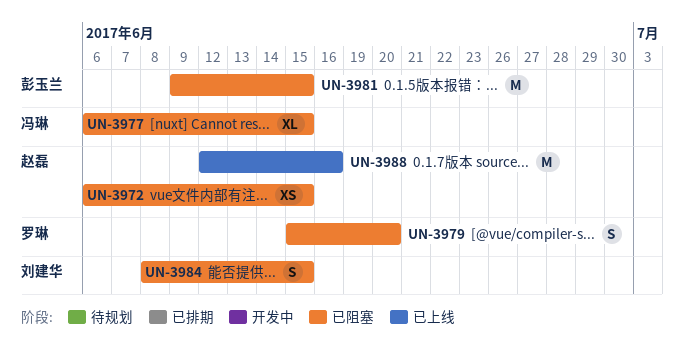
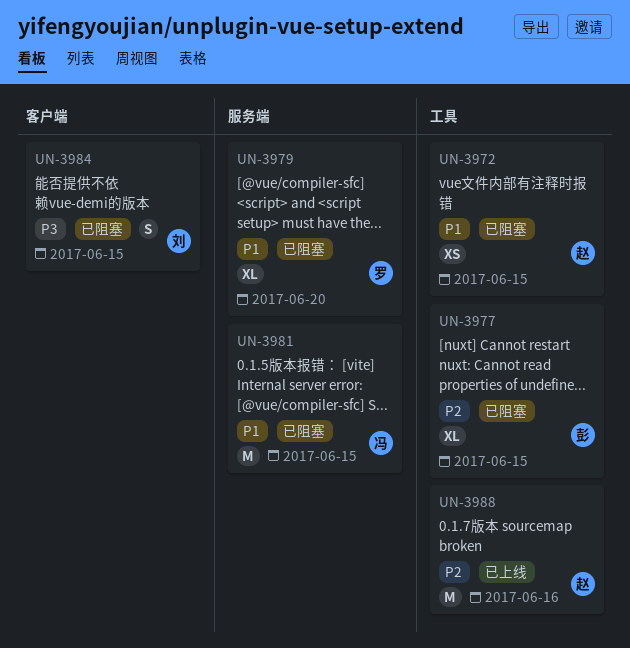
UN-3977, owner: 冯琳 -> 彭玉兰
UN-3979, estimate: S -> XL
UN-3981, owner: 彭玉兰 -> 冯琳

